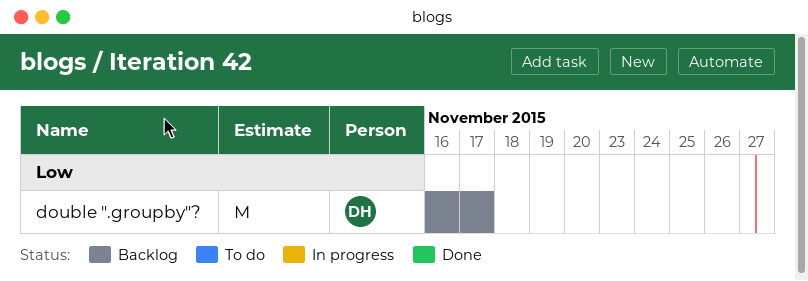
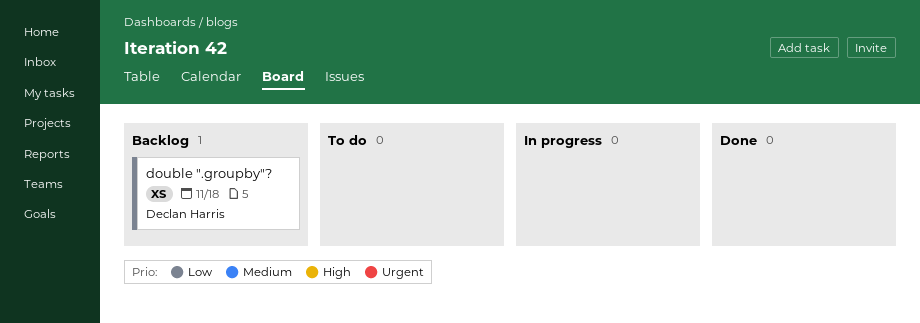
double ".groupby"?, estimate: M -> XS
double ".groupby"?, due: Nov 17 -> Nov 18

